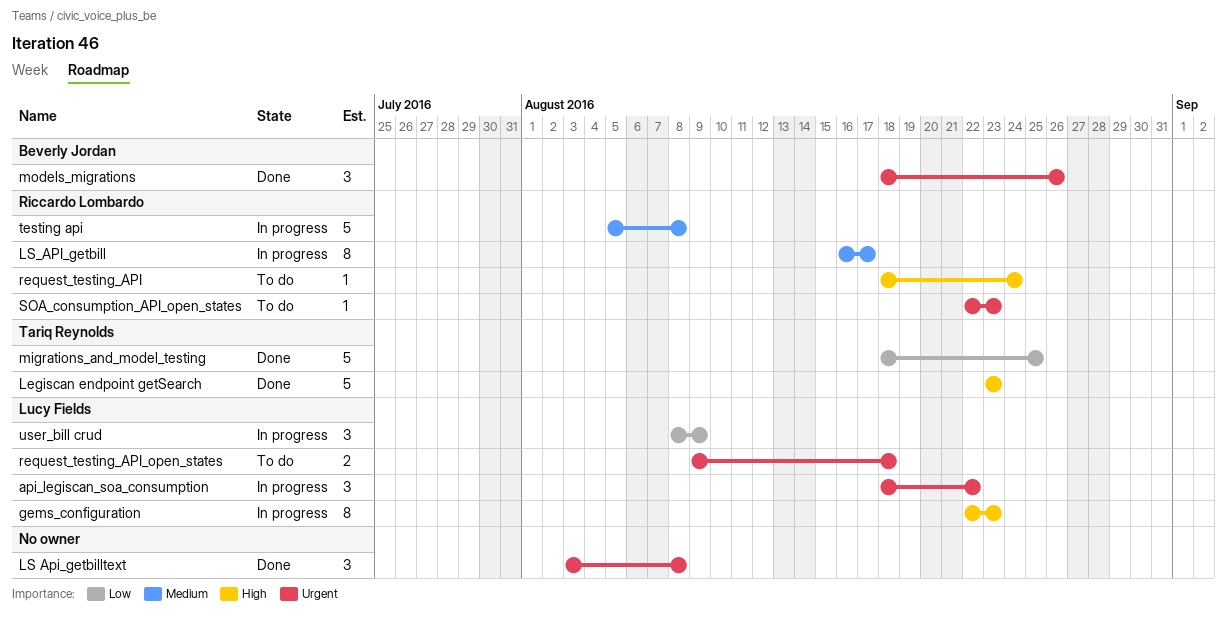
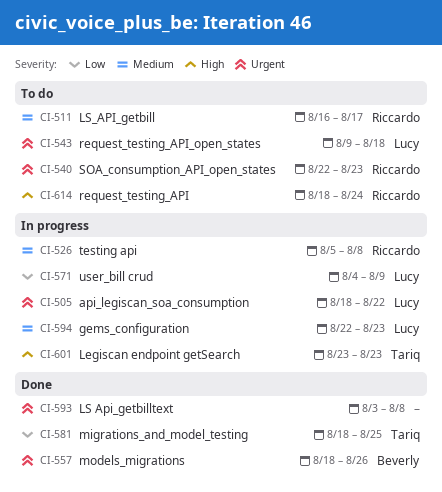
gems_configuration, priority: High -> Medium
Legiscan endpoint getSearch, status: Done -> In progress
LS_API_getbill, status: In progress -> To do
user_bill crud, start: Aug 8 -> Aug 4

